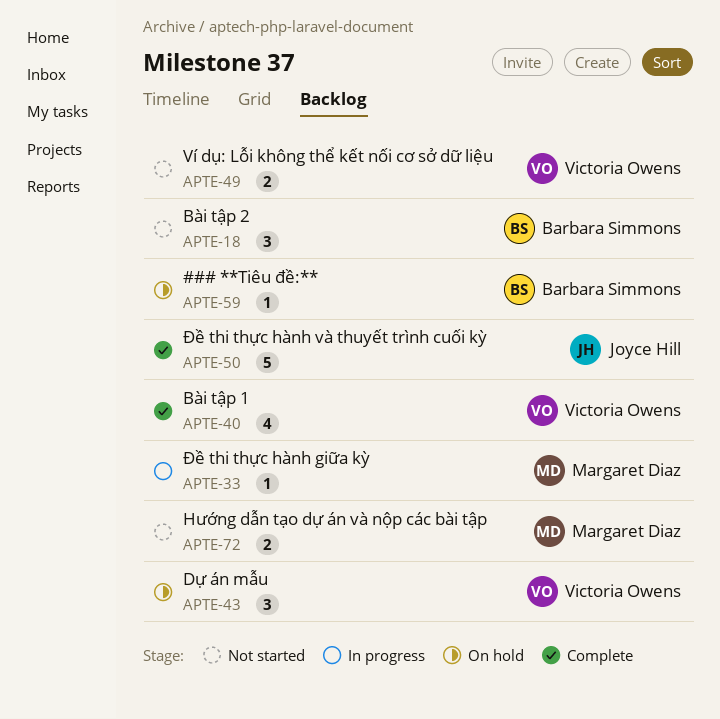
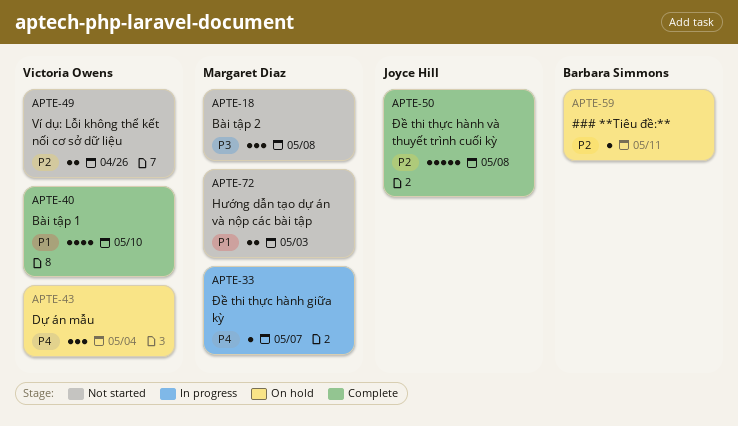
APTE-18, owner: Barbara Simmons -> Margaret Diaz

